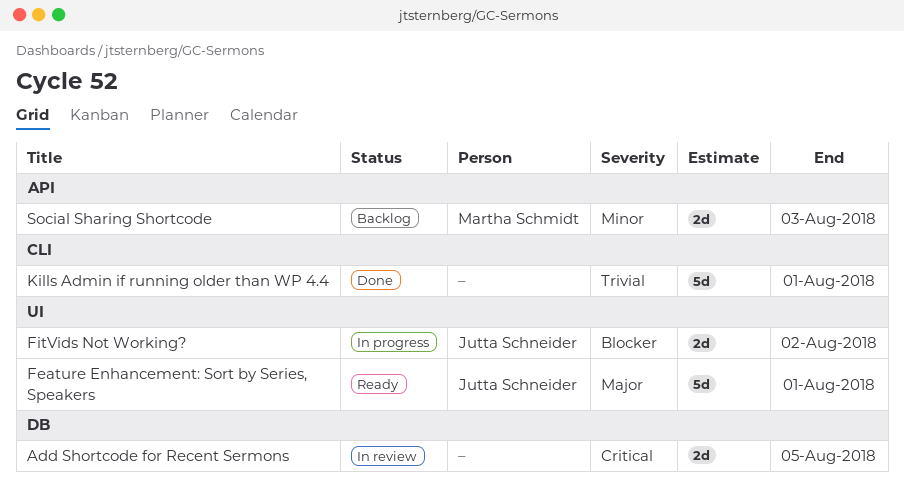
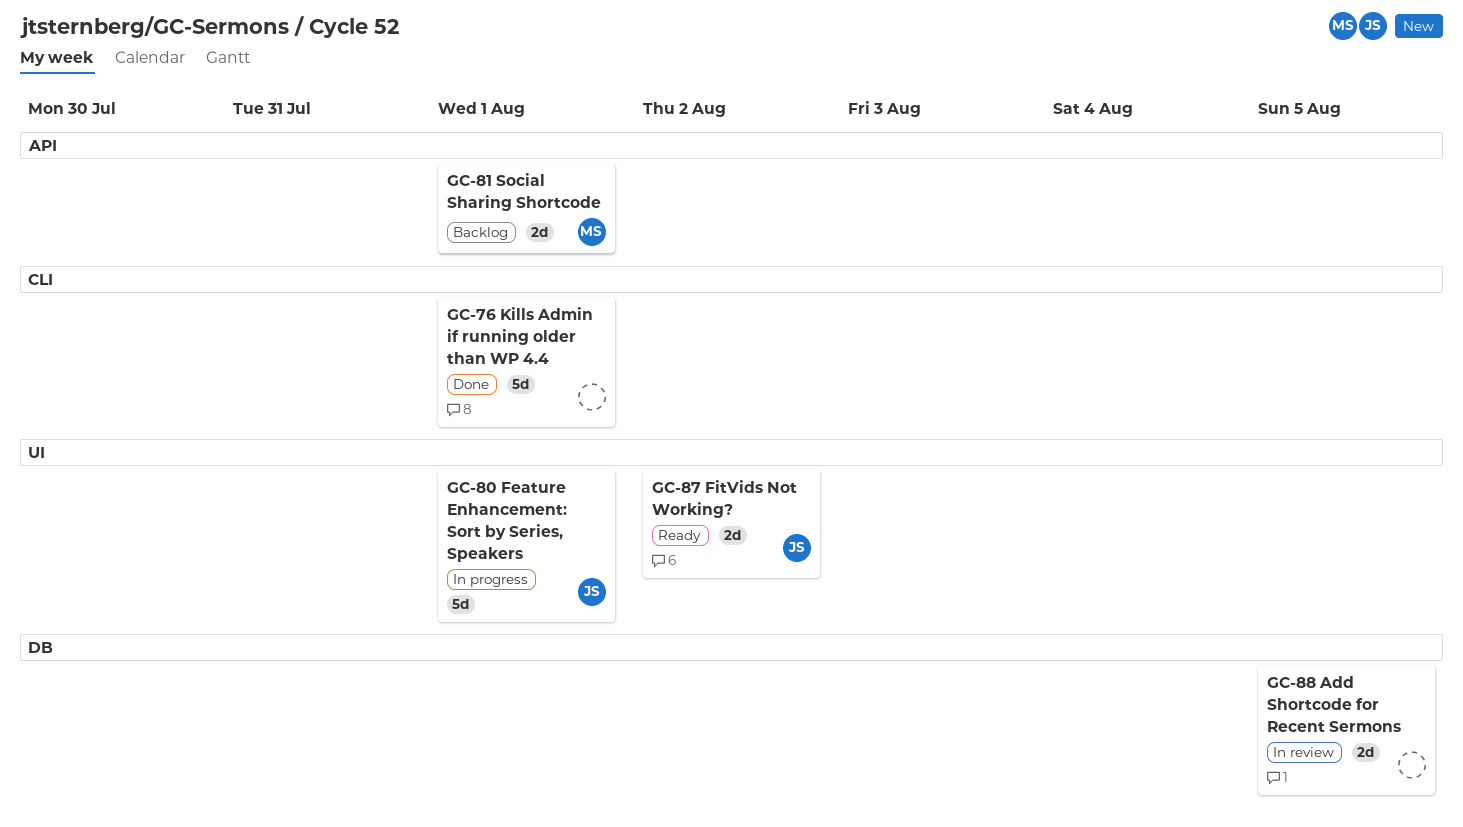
Feature Enhancement: Sort by Series, Speakers, status: Ready -> In progress
FitVids Not Working?, status: In progress -> Ready
Social Sharing Shortcode, due: Aug 3 -> Aug 1

